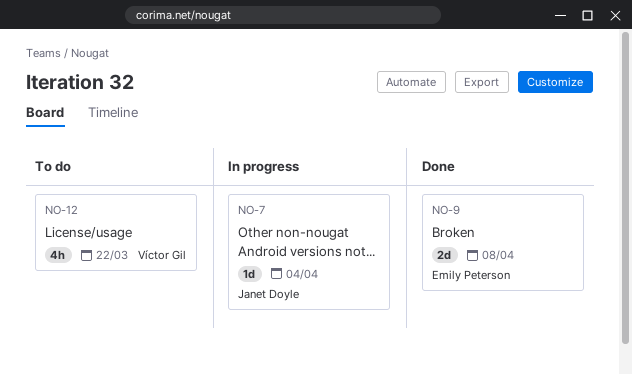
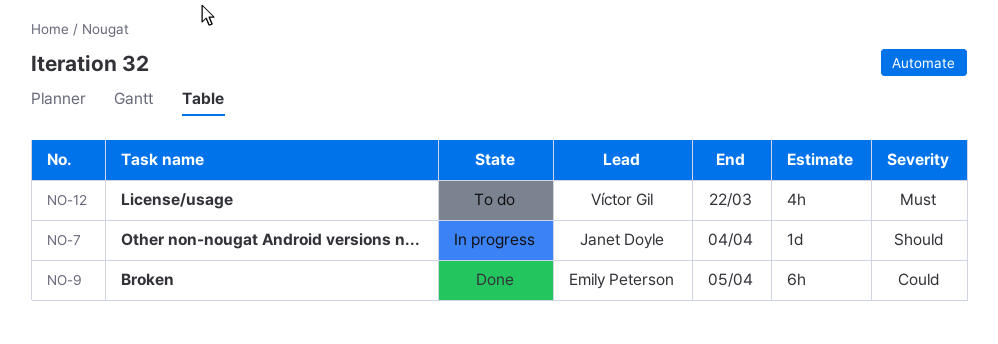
NO-9, estimate: 2d -> 6h
NO-9, due: Apr 8 -> Apr 5

